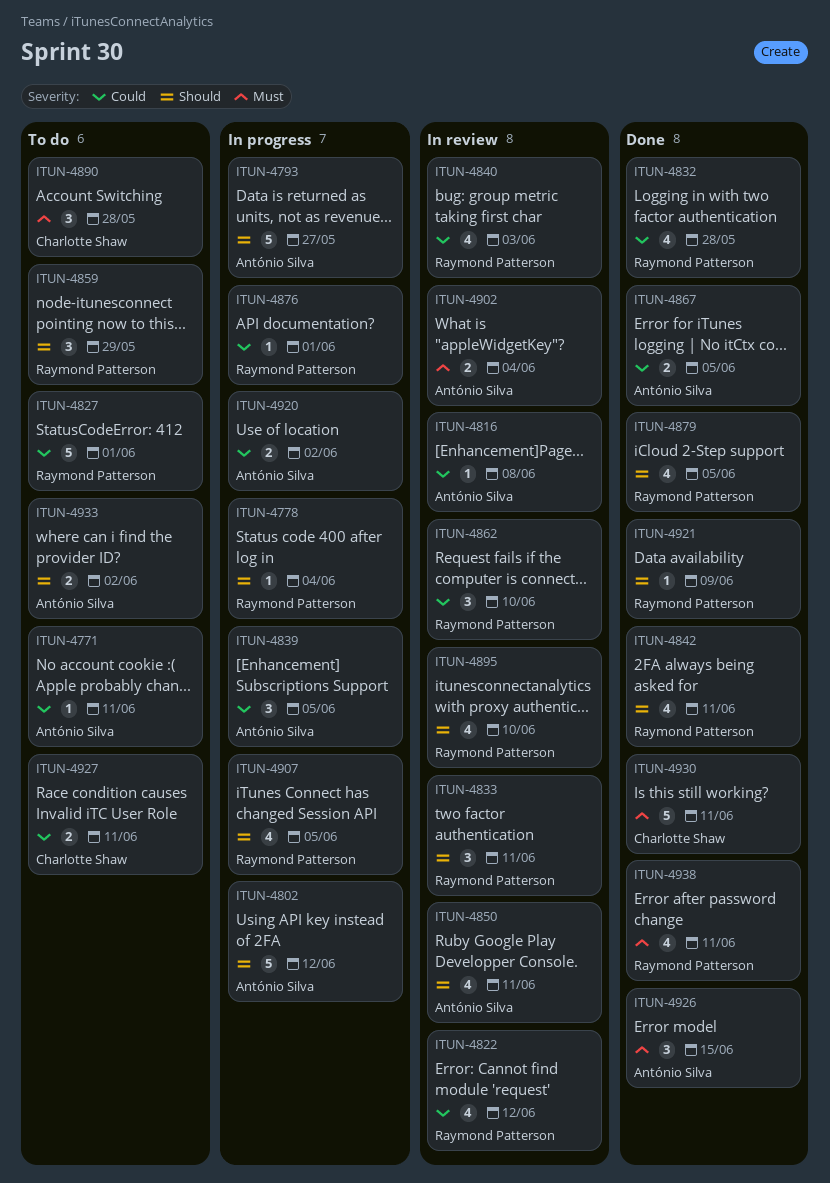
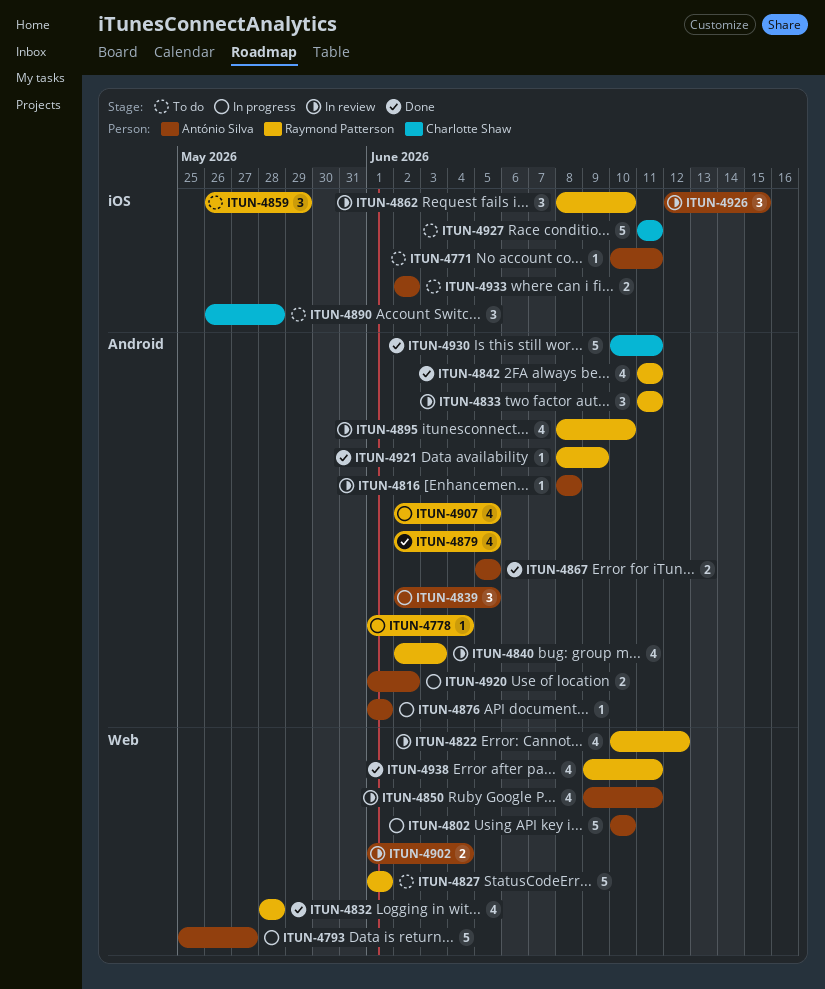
ITUN-4802, due: Jun 12 -> Jun 10
ITUN-4876, owner: Raymond Patterson -> António Silva
ITUN-4926, status: Done -> In review
ITUN-4927, estimate: 2 -> 5

